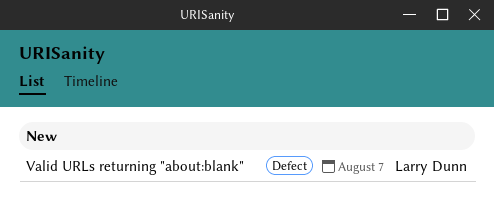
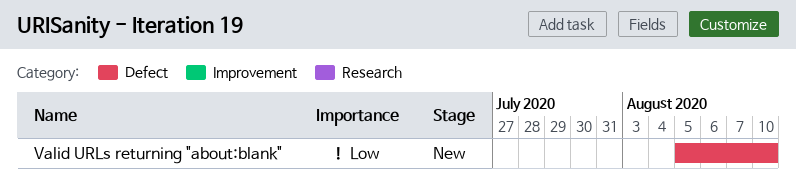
Valid URLs returning "about:blank", due: Aug 7 -> Aug 10

